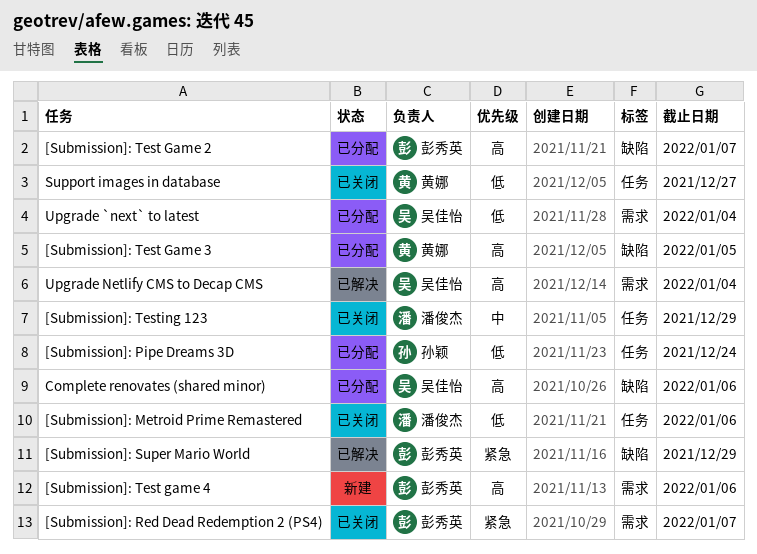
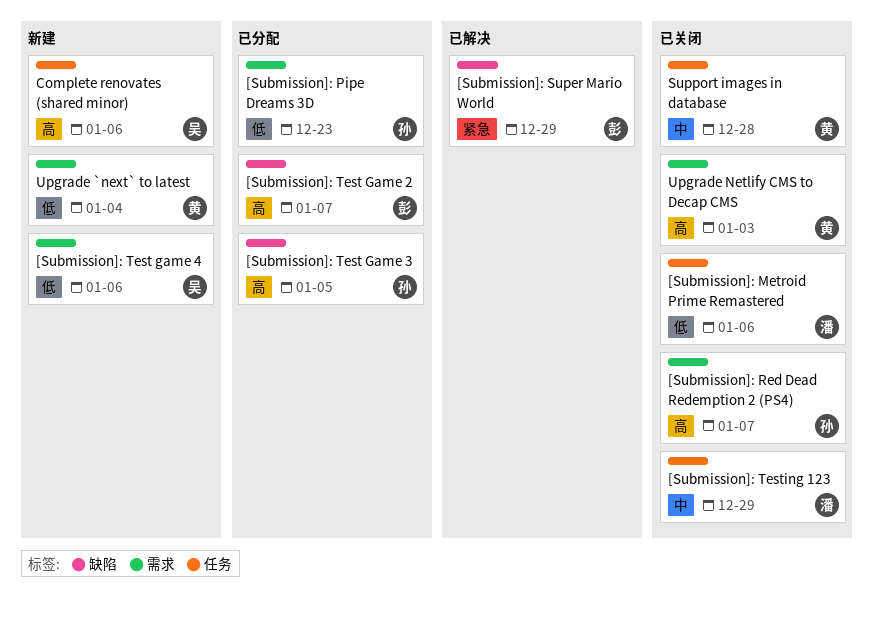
[Submission]: Pipe Dreams 3D, label: 任务 -> 需求
[Submission]: Pipe Dreams 3D, due: Dec 24 -> Dec 23
[Submission]: Red Dead Redemption 2 (PS4), owner: 彭秀英 -> 孙颖
[Submission]: Red Dead Redemption 2 (PS4), priority: 紧急 -> 高
[Submission]: Test Game 3, owner: 黄娜 -> 孙颖
[Submission]: Test game 4, owner: 彭秀英 -> 吴佳怡
[Submission]: Test game 4, priority: 高 -> 低
Complete renovates (shared minor), status: 已分配 -> 新建
Complete renovates (shared minor), label: 缺陷 -> 任务
Support images in database, priority: 低 -> 中
Support images in database, due: Dec 27 -> Dec 28
Upgrade `next` to latest, status: 已分配 -> 新建
Upgrade `next` to latest, owner: 吴佳怡 -> 黄娜
Upgrade Netlify CMS to Decap CMS, status: 已解决 -> 已关闭
Upgrade Netlify CMS to Decap CMS, owner: 吴佳怡 -> 黄娜
Upgrade Netlify CMS to Decap CMS, due: Jan 4 -> Jan 3

